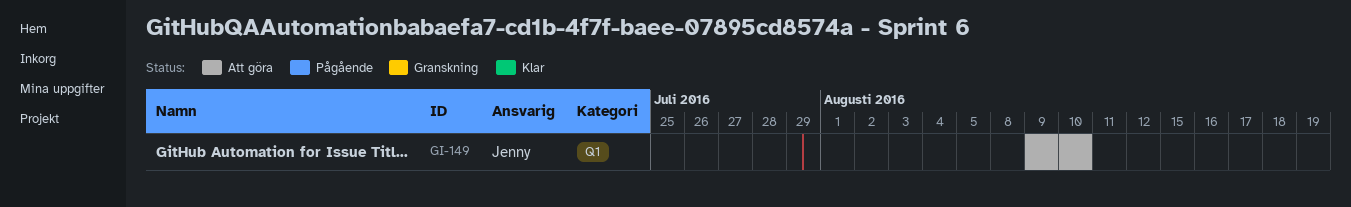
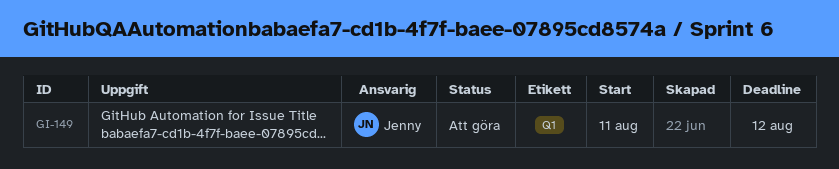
GI-149, start: Aug 9 -> Aug 11
GI-149, due: Aug 10 -> Aug 12

